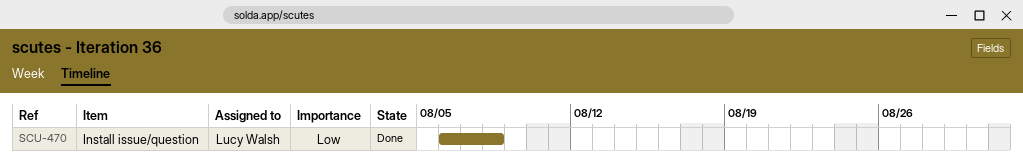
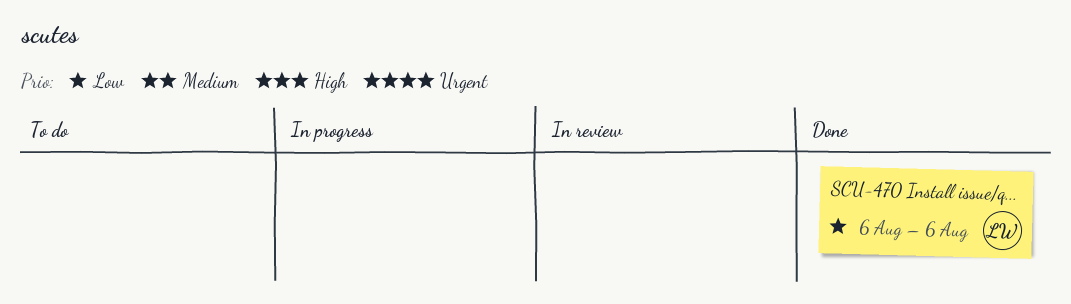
SCU-470, due: Aug 8 -> Aug 6

